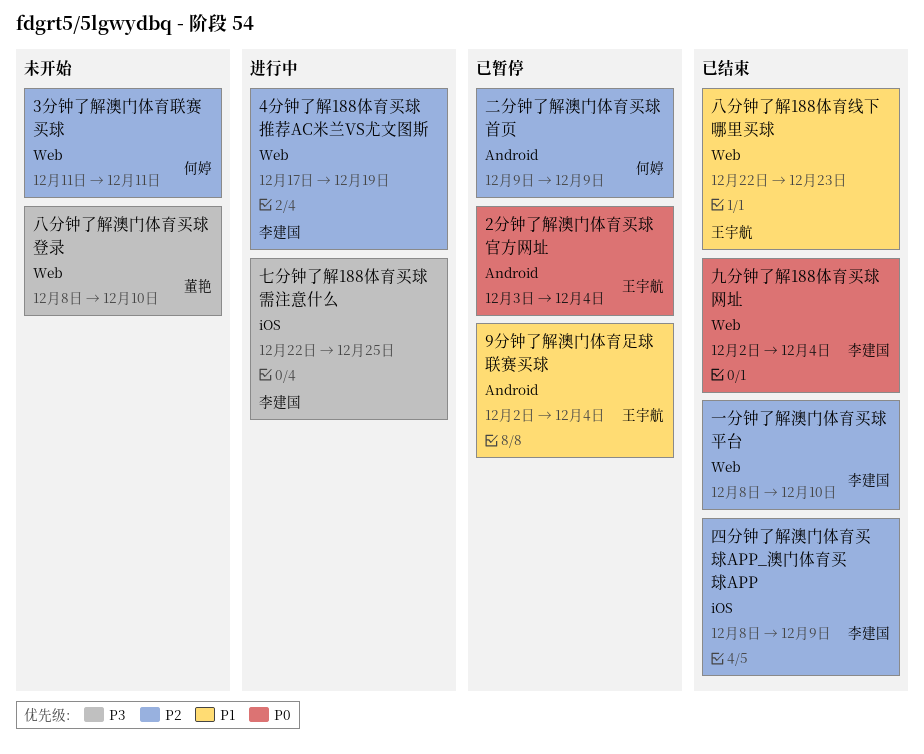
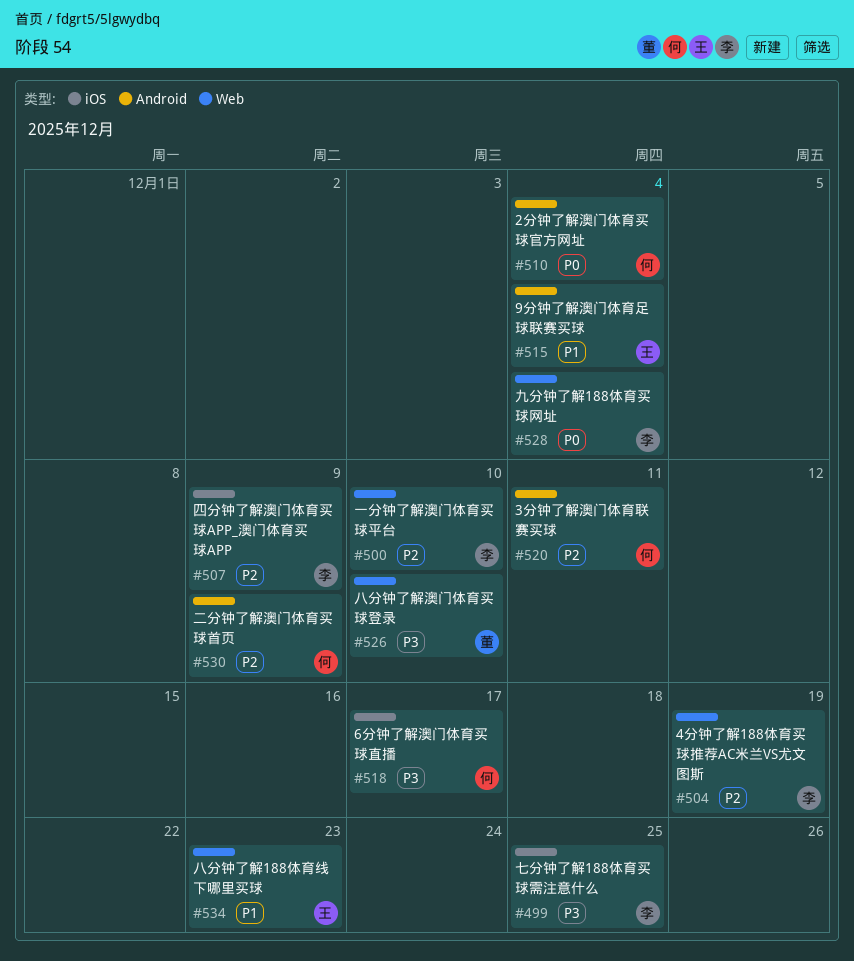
2分钟了解澳门体育买球官方网址, owner: 王宇航 -> 何婷
3分钟了解澳门体育联赛买球, label: Web -> Android
6分钟了解澳门体育买球直播: none -> present

